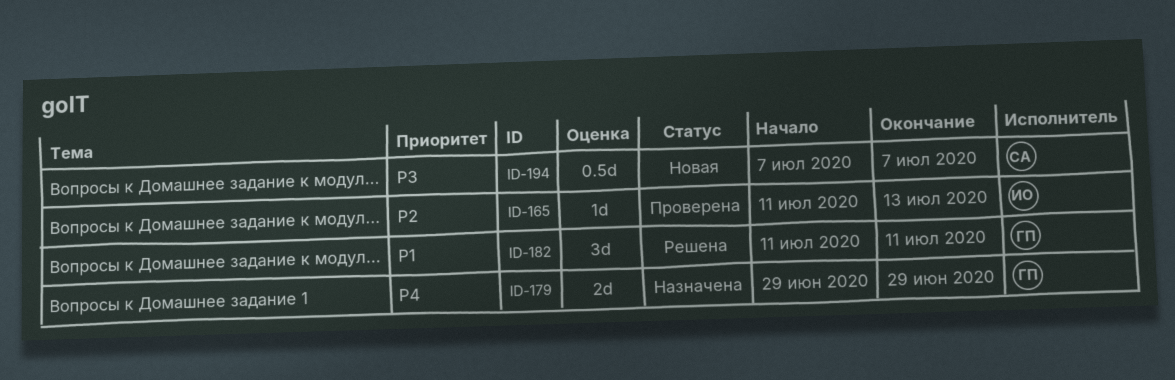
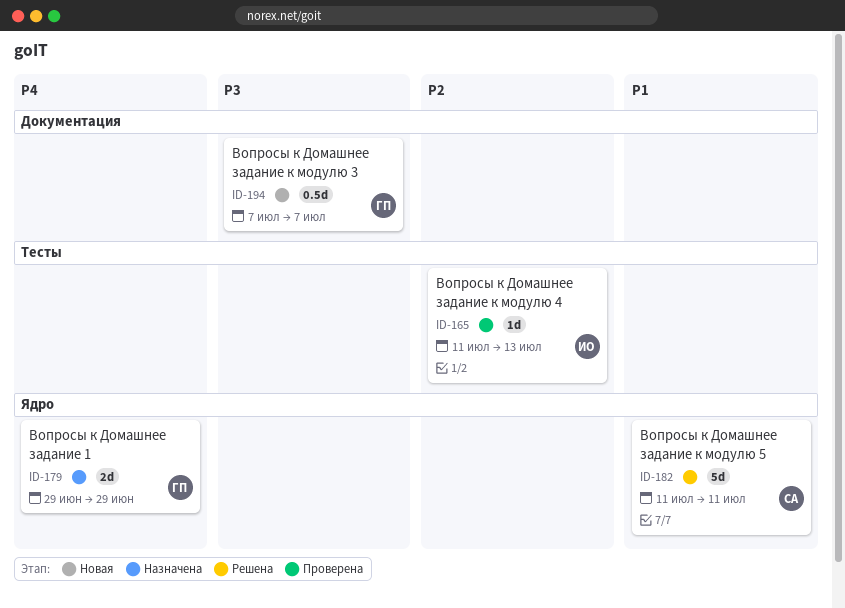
ID-182, owner: ГП -> СА
ID-182, estimate: 3d -> 5d
ID-194, owner: СА -> ГП

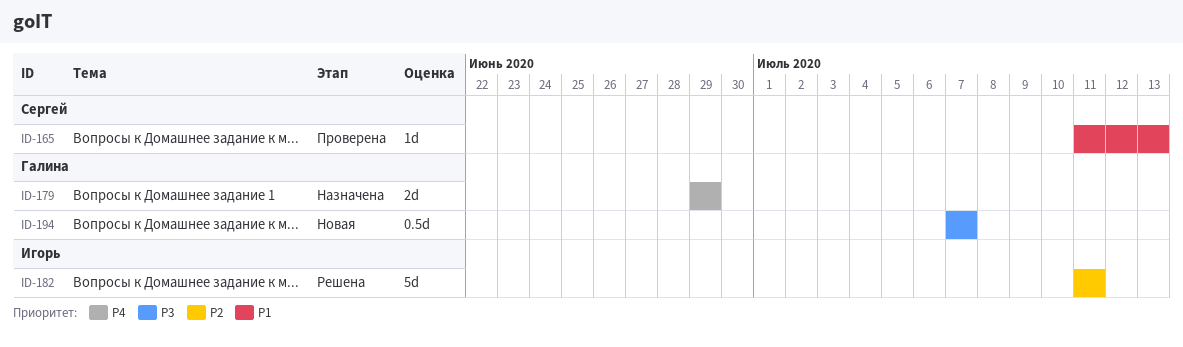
ID-165, owner: Игорь -> Сергей
ID-165, priority: P2 -> P1
ID-182, owner: Сергей -> Игорь
ID-182, priority: P1 -> P2

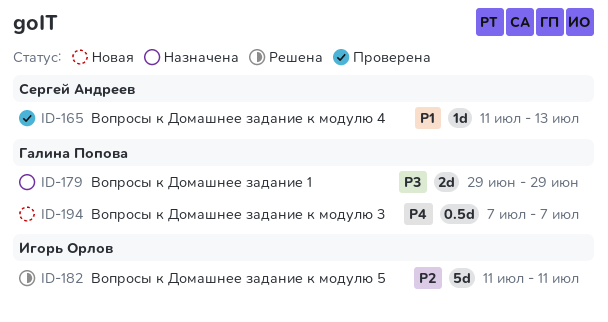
ID-179, priority: P4 -> P3
ID-194, priority: P3 -> P4

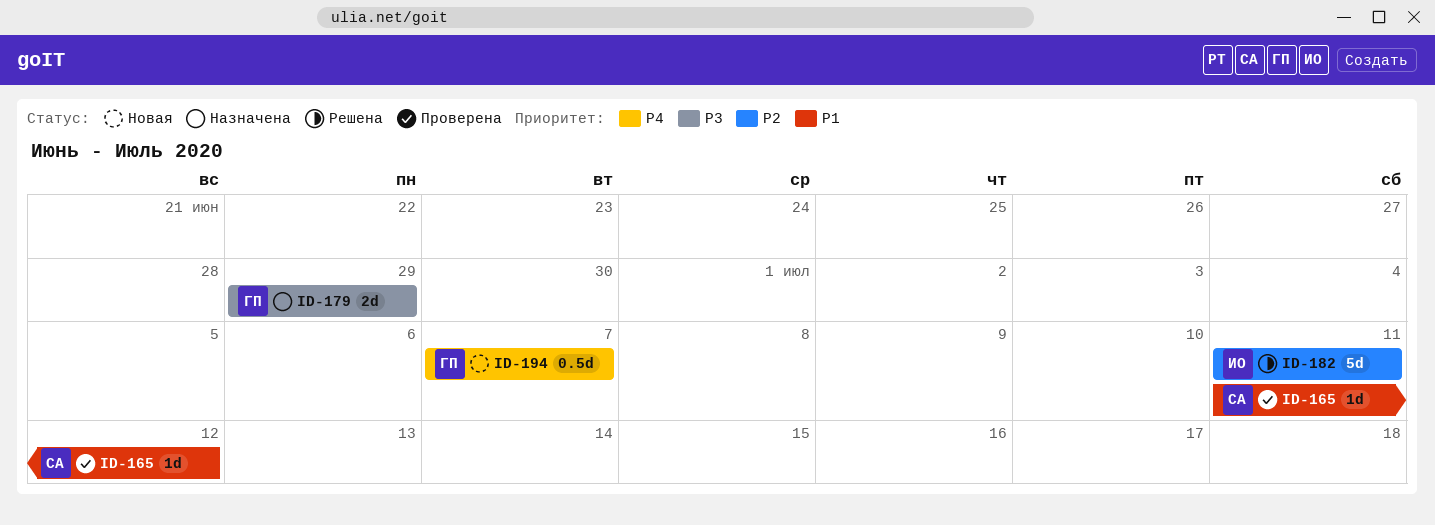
ID-165, due: Jul 13 -> Jul 12

